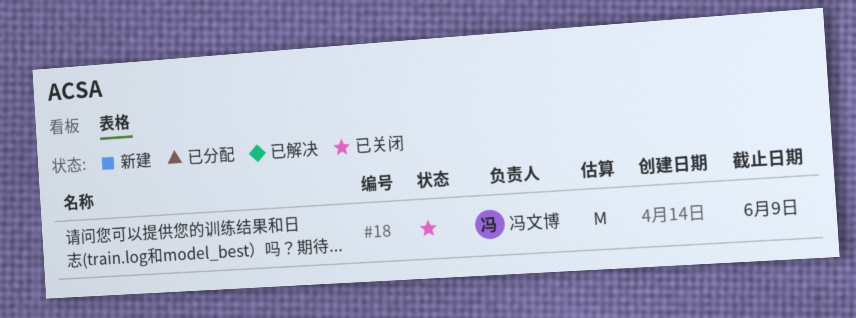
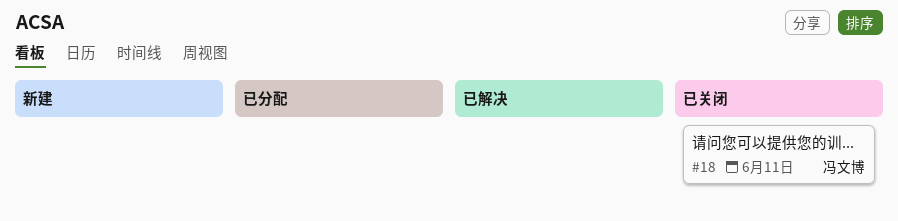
#18, due: Jun 9 -> Jun 11

